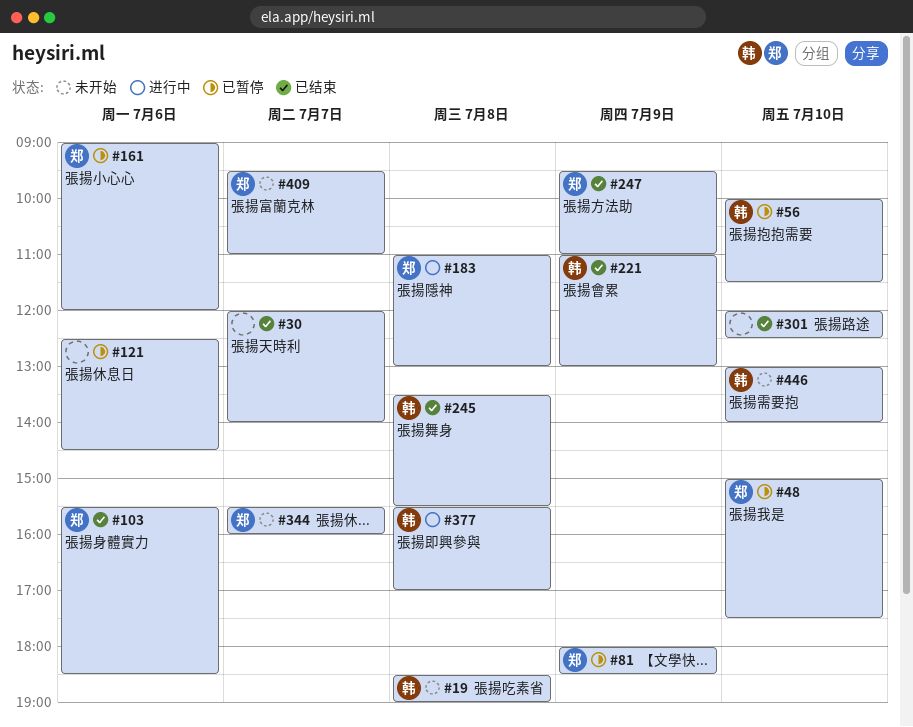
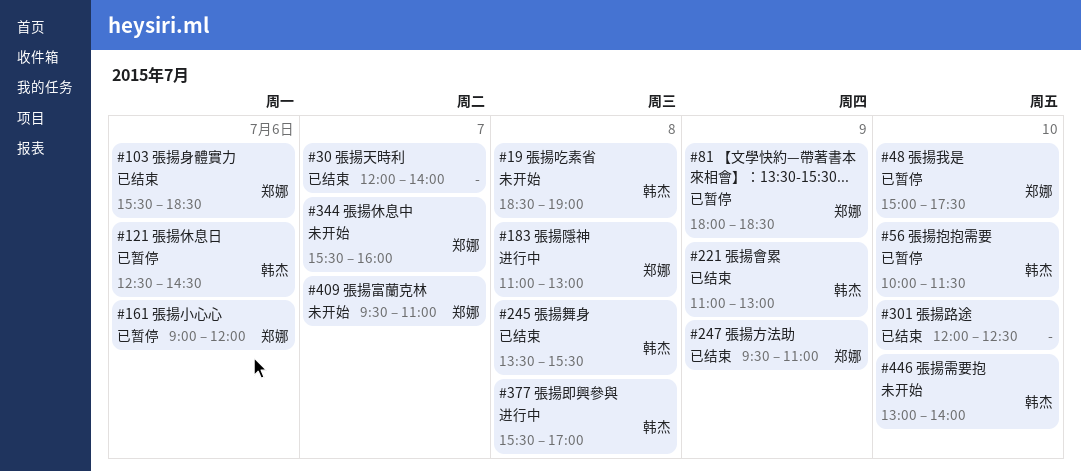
#121, owner: none -> 韩杰

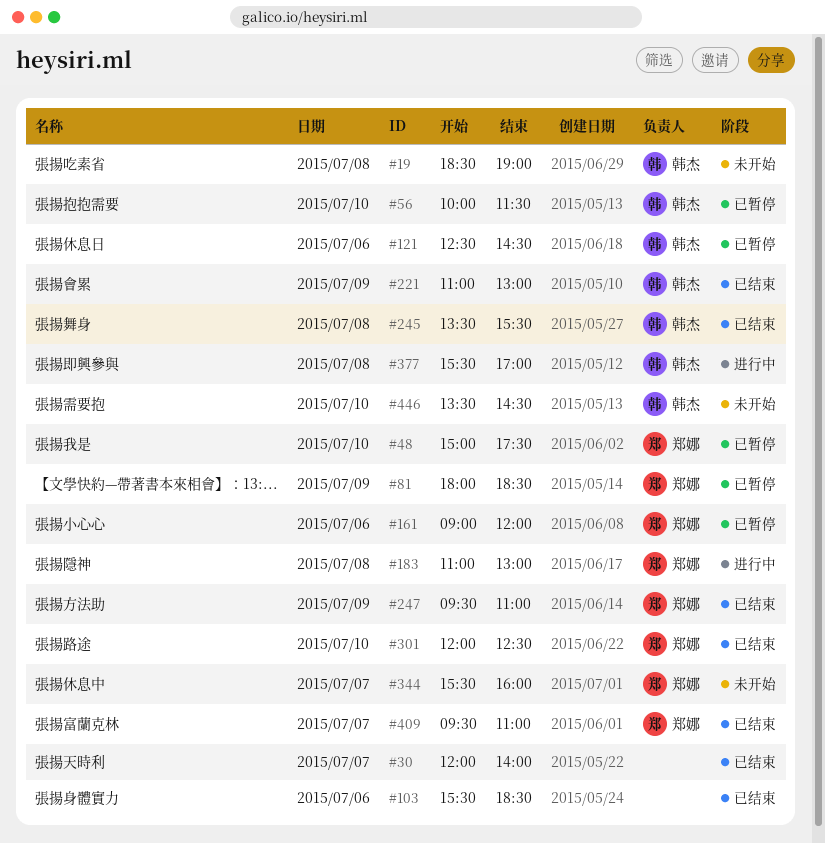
#103, owner: 郑娜 -> none
#301, owner: none -> 郑娜
#409, status: 未开始 -> 已结束
#446, begins: 13:00 -> 13:30
#446, ends: 14:00 -> 14:30

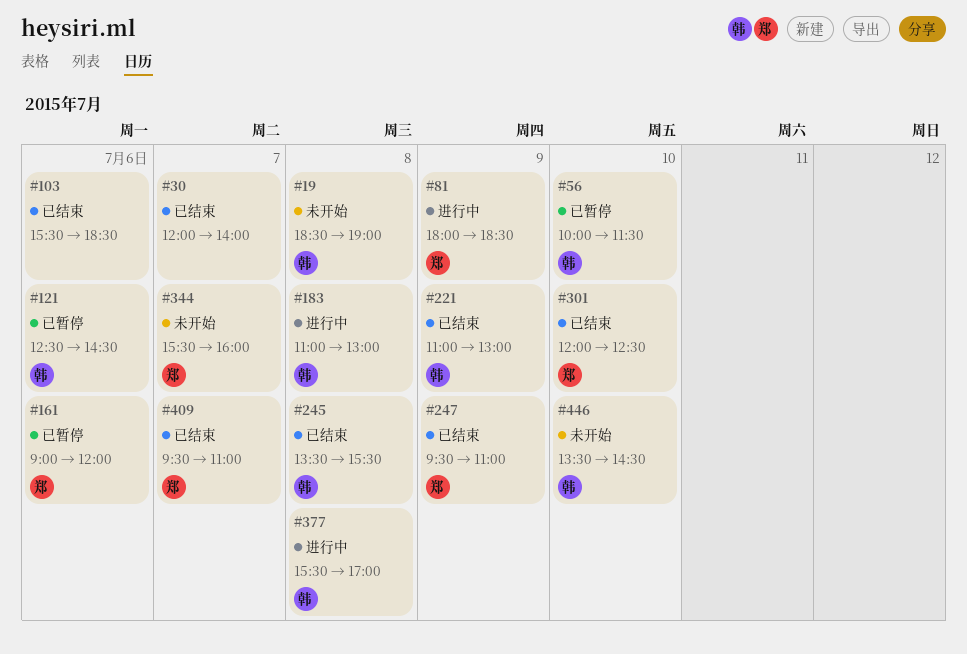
#48: present -> none
#81, status: 已暂停 -> 进行中
#183, owner: 郑娜 -> 韩杰

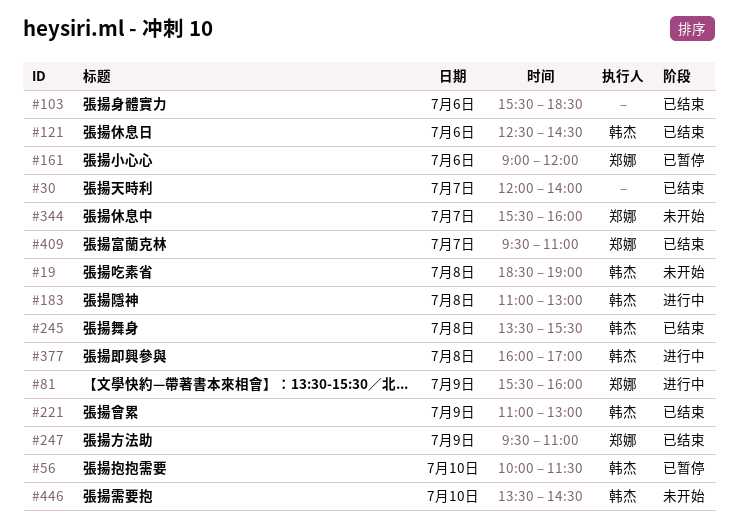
#81, begins: 18:00 -> 15:30
#81, ends: 18:30 -> 16:00
#121, status: 已暂停 -> 已结束
#301: present -> none
#377, begins: 15:30 -> 16:00

